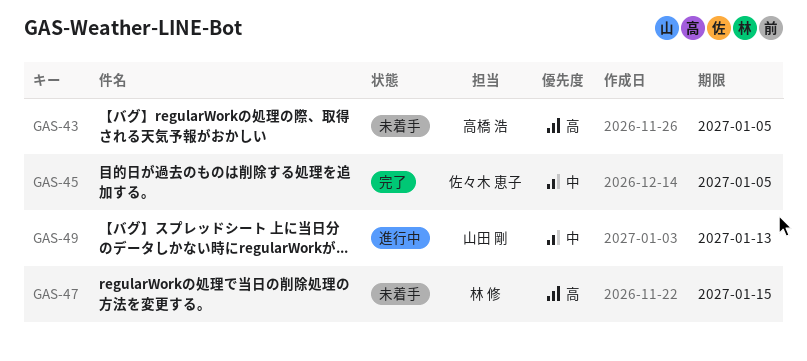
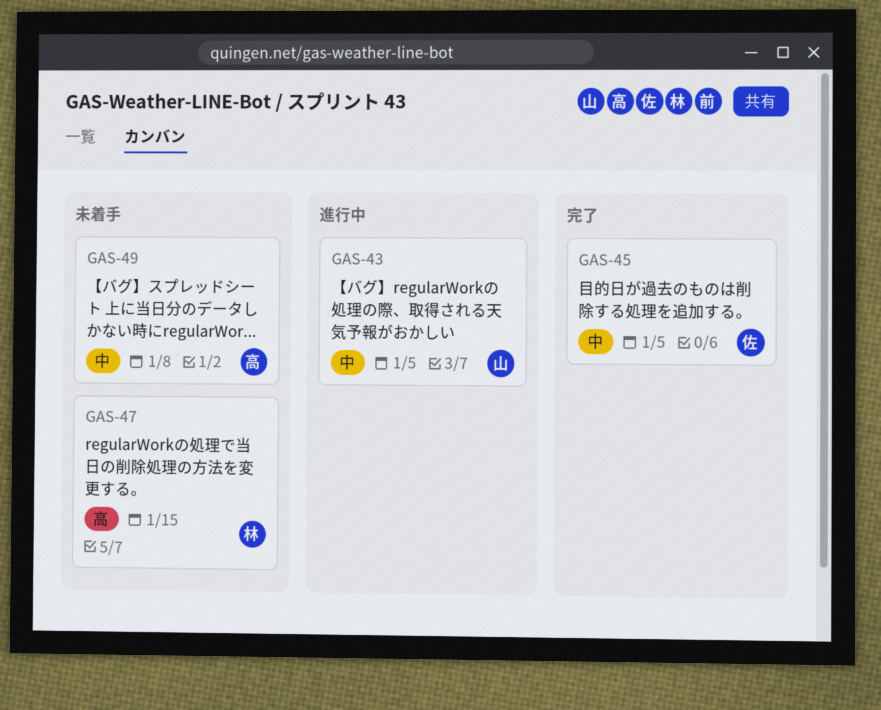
GAS-43, status: 未着手 -> 進行中
GAS-43, owner: 高橋 浩 -> 山田 剛
GAS-43, priority: 高 -> 中
GAS-49, status: 進行中 -> 未着手
GAS-49, owner: 山田 剛 -> 高橋 浩
GAS-49, due: Jan 13 -> Jan 8

